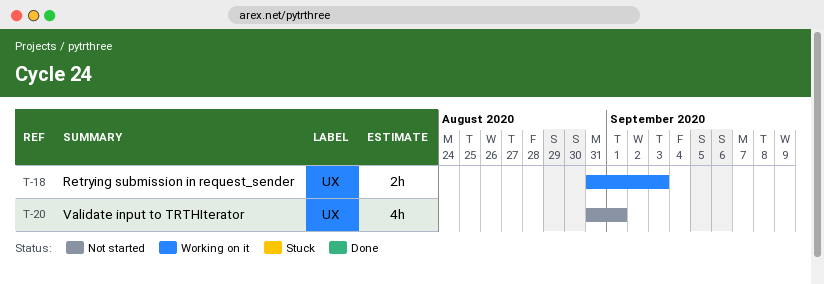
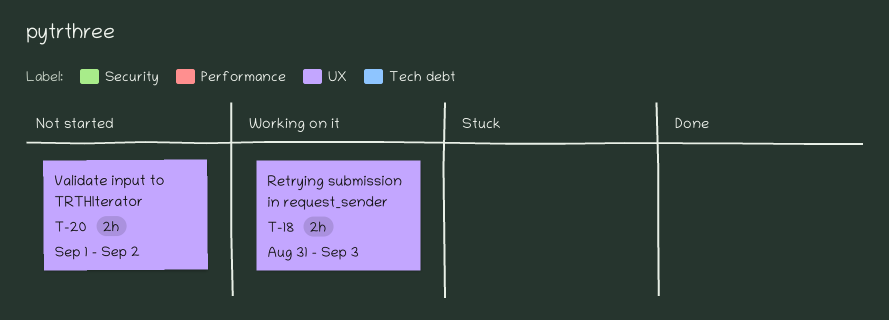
T-20, estimate: 4h -> 2h
T-20, start: Aug 31 -> Sep 1
T-20, due: Sep 1 -> Sep 2

